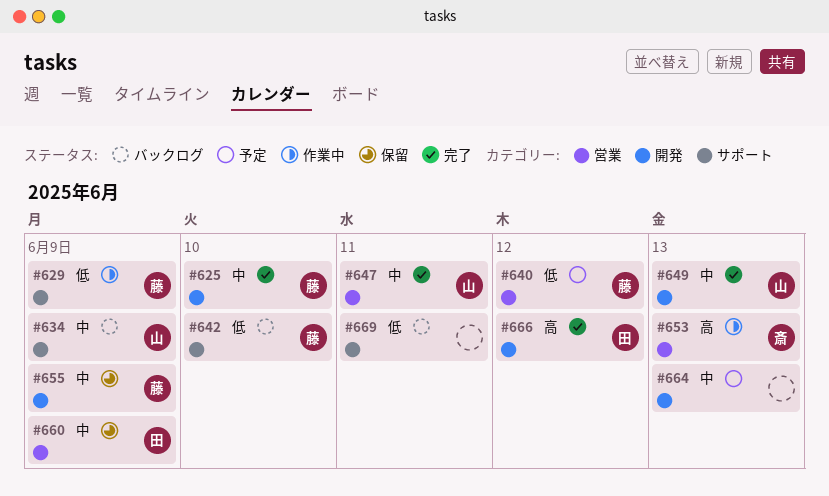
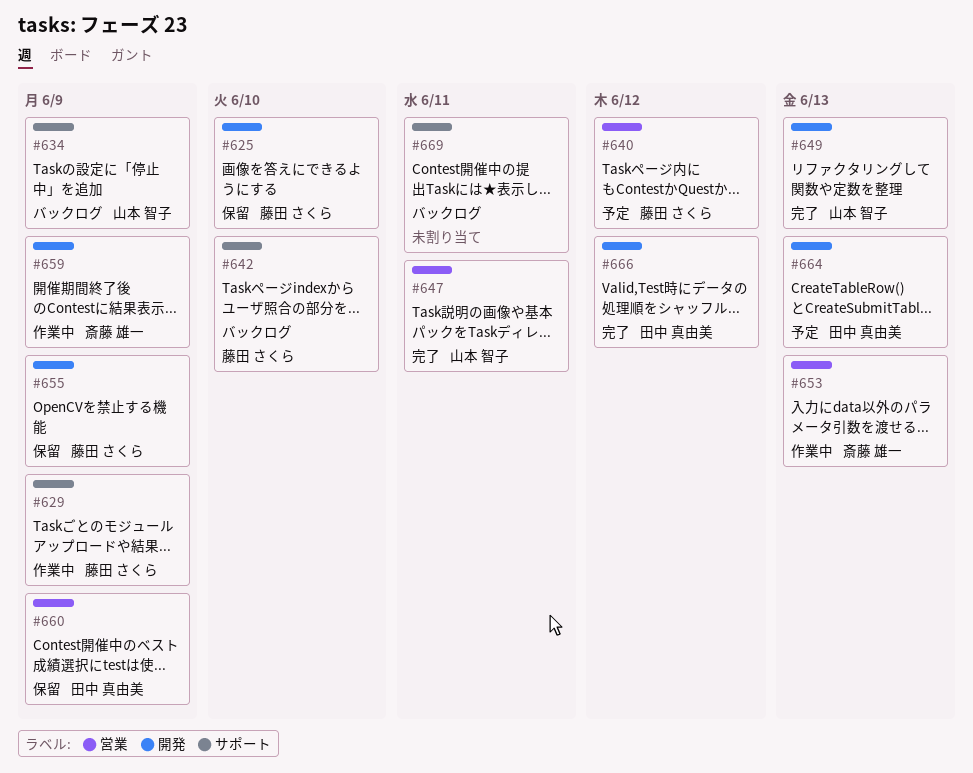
#625, status: 完了 -> 保留
#659: none -> present
#664, owner: none -> 田中 真由美

